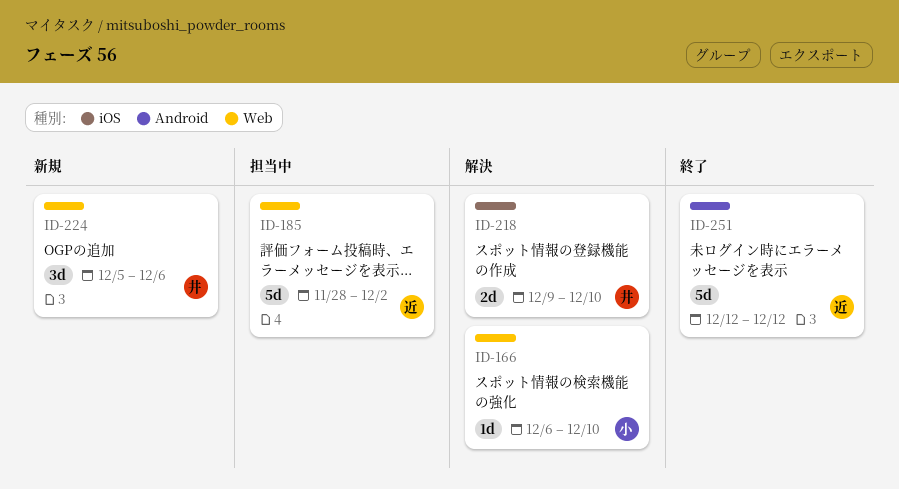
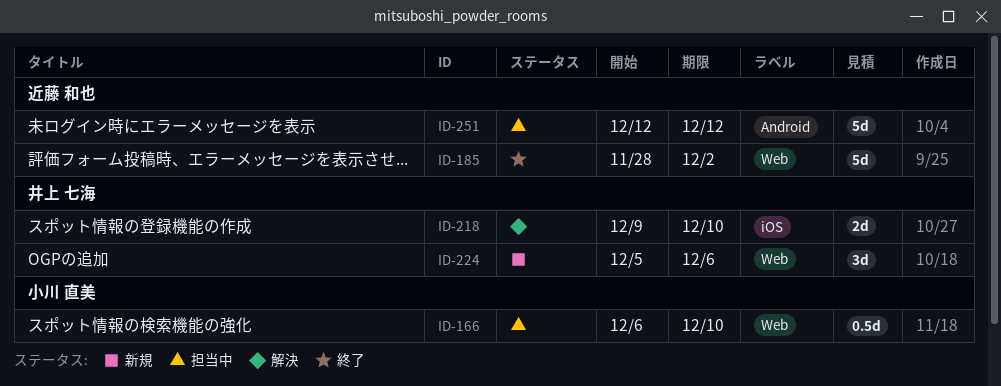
ID-166, status: 解決 -> 担当中
ID-166, estimate: 1d -> 0.5d
ID-185, status: 担当中 -> 終了
ID-251, status: 終了 -> 担当中

